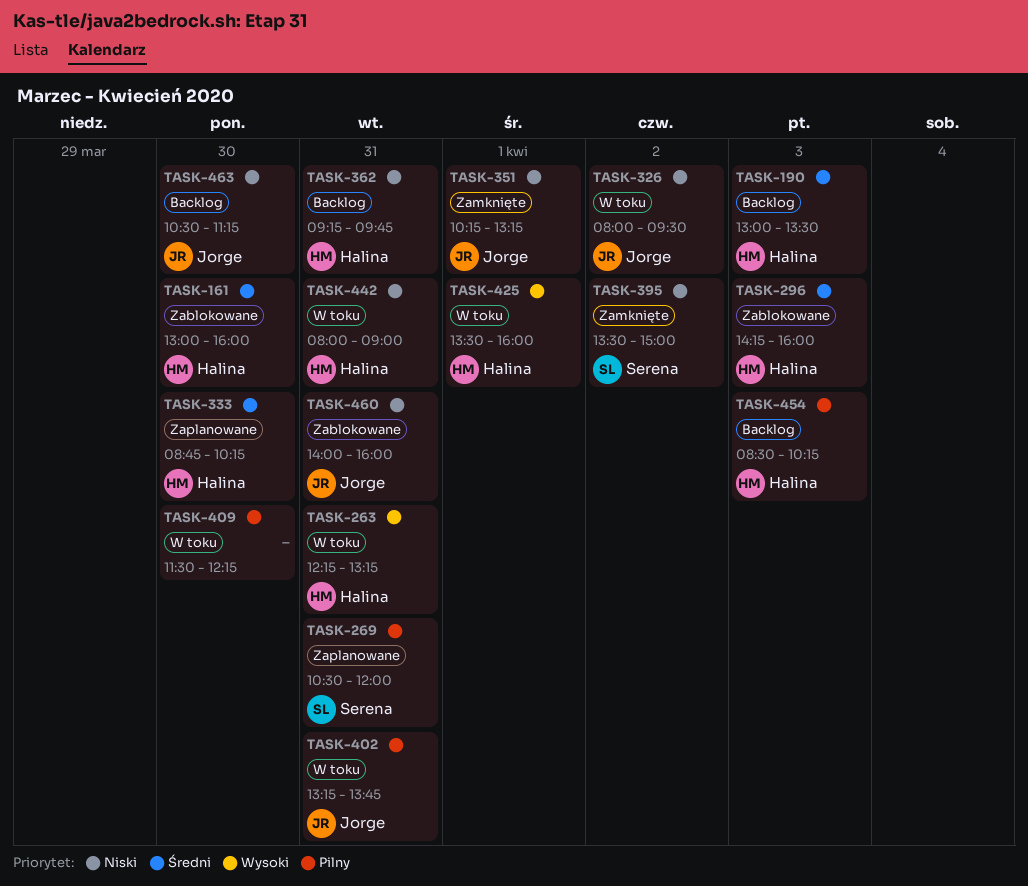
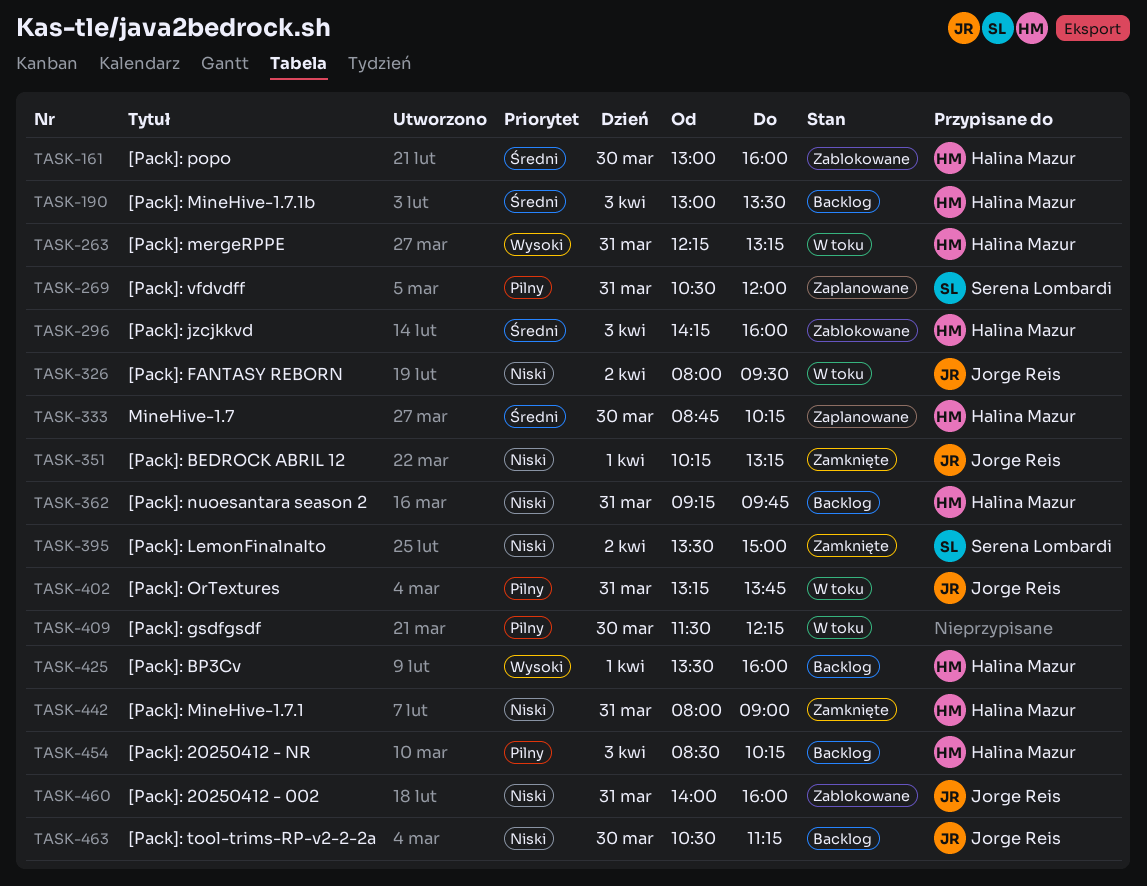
TASK-425, status: W toku -> Backlog
TASK-442, status: W toku -> Zamknięte

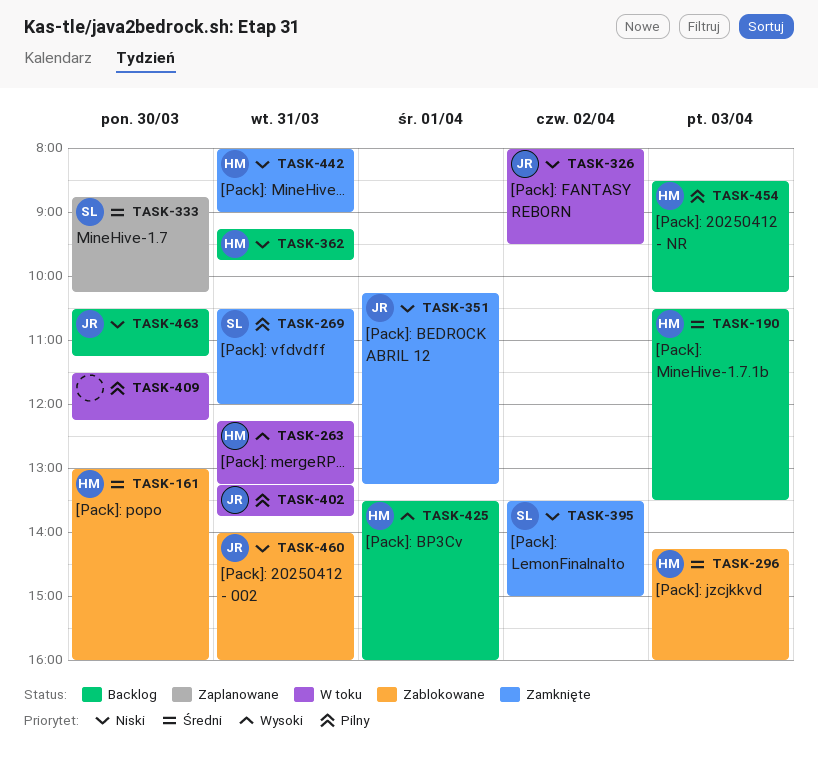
TASK-190, begins: 13:00 -> 10:30
TASK-269, status: Zaplanowane -> Zamknięte
TASK-333, owner: Halina Mazur -> Serena Lombardi

